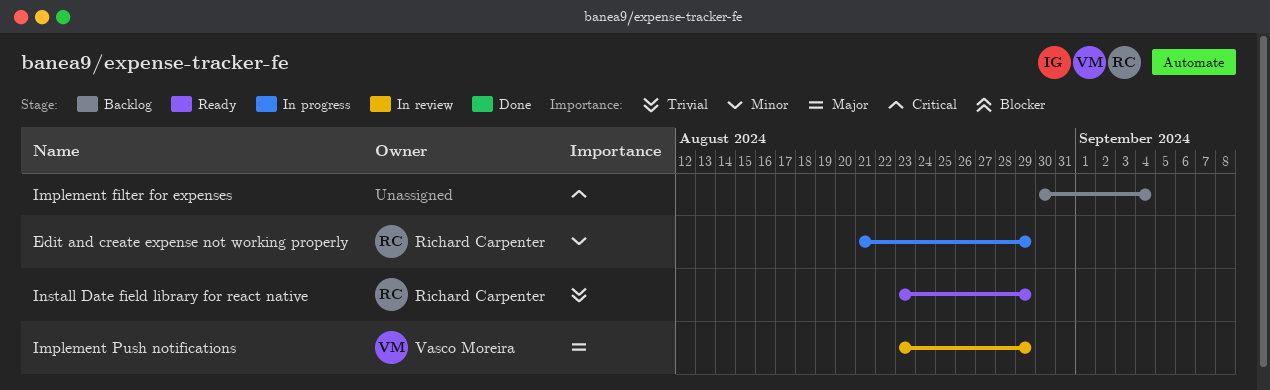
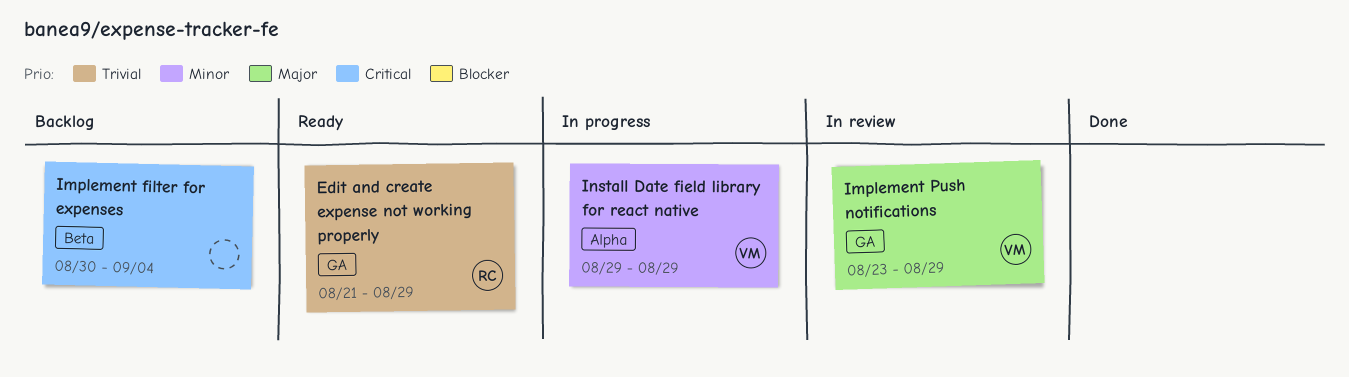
Edit and create expense not working properly, status: In progress -> Ready
Edit and create expense not working properly, priority: Minor -> Trivial
Install Date field library for react native, status: Ready -> In progress
Install Date field library for react native, owner: Richard Carpenter -> Vasco Moreira
Install Date field library for react native, priority: Trivial -> Minor
Install Date field library for react native, start: Aug 23 -> Aug 29

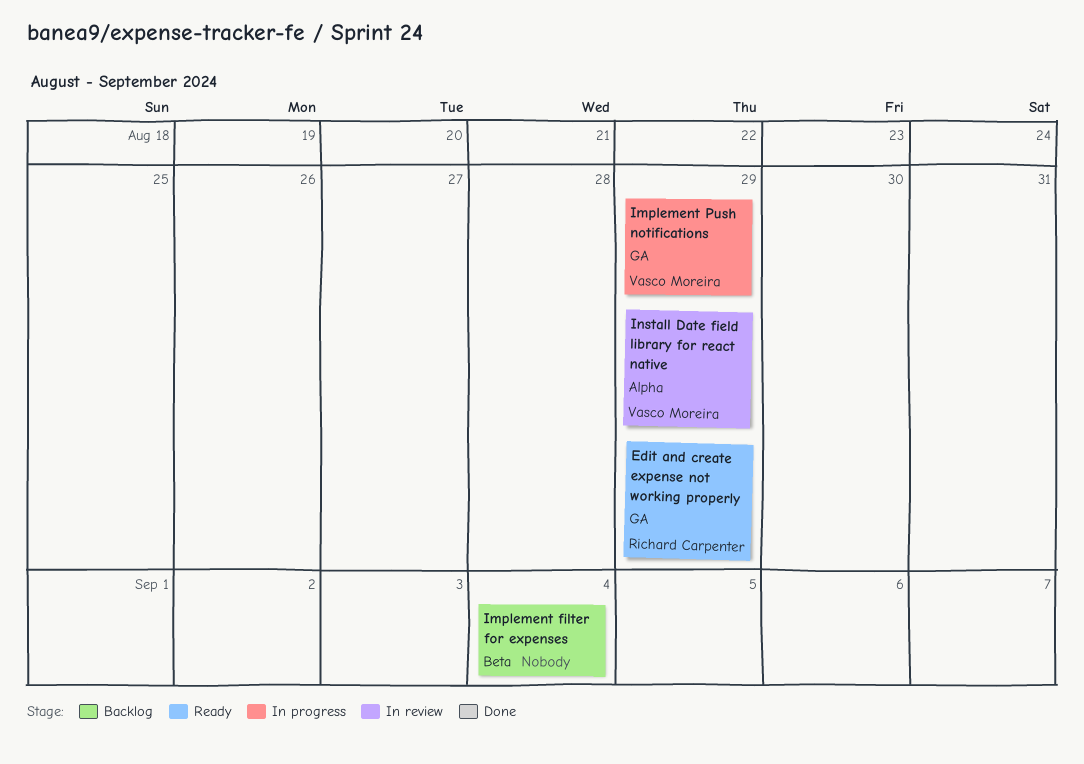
Implement Push notifications, status: In review -> In progress
Install Date field library for react native, status: In progress -> In review

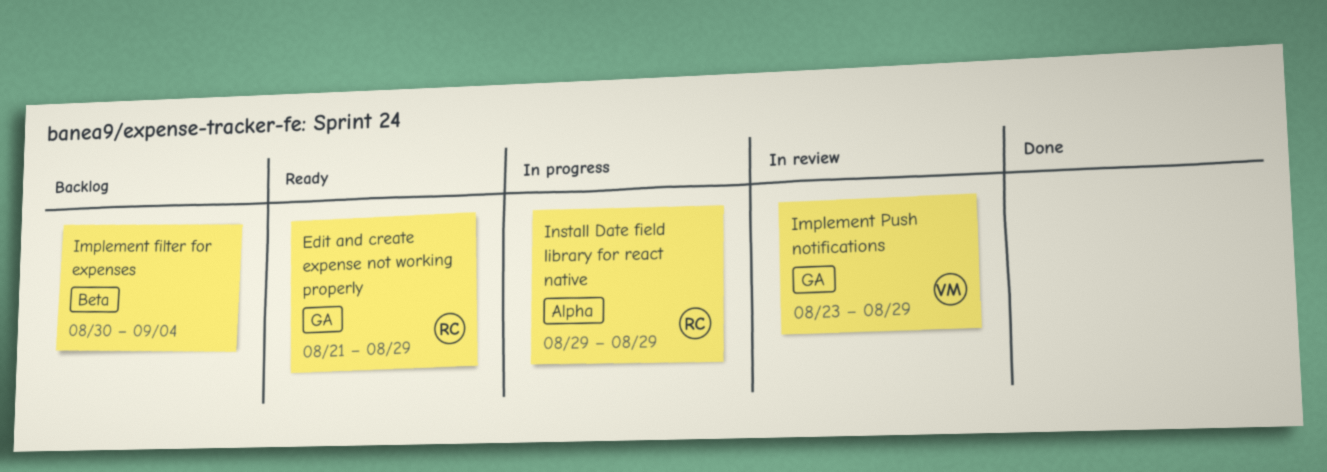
Implement Push notifications, status: In progress -> In review
Install Date field library for react native, status: In review -> In progress
Install Date field library for react native, owner: Vasco Moreira -> Richard Carpenter

